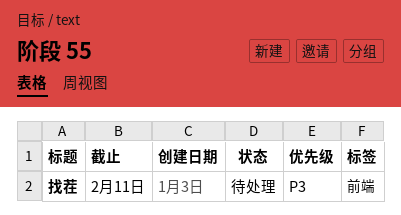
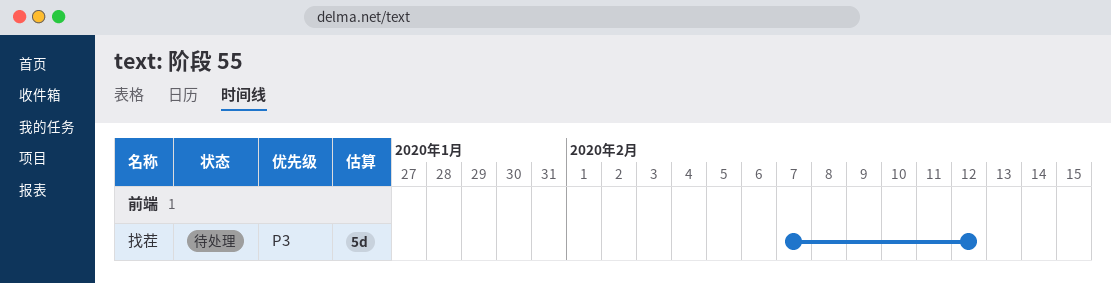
找茬, due: Feb 11 -> Feb 12

